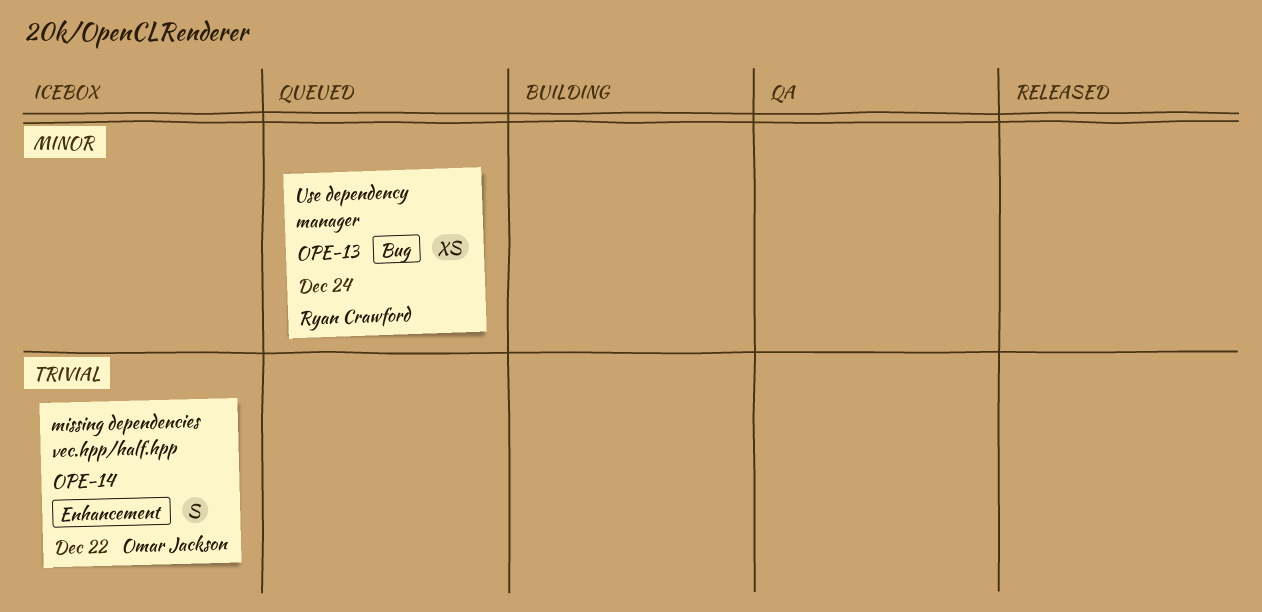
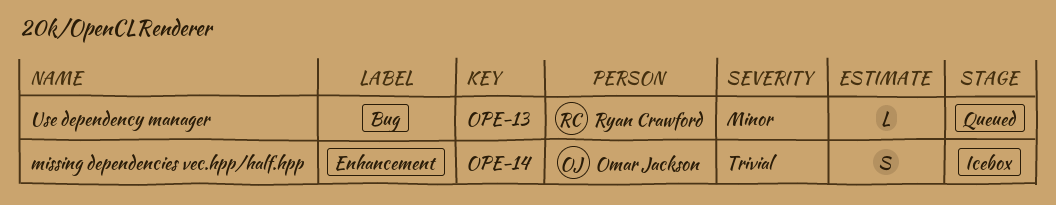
OPE-13, estimate: XS -> L

